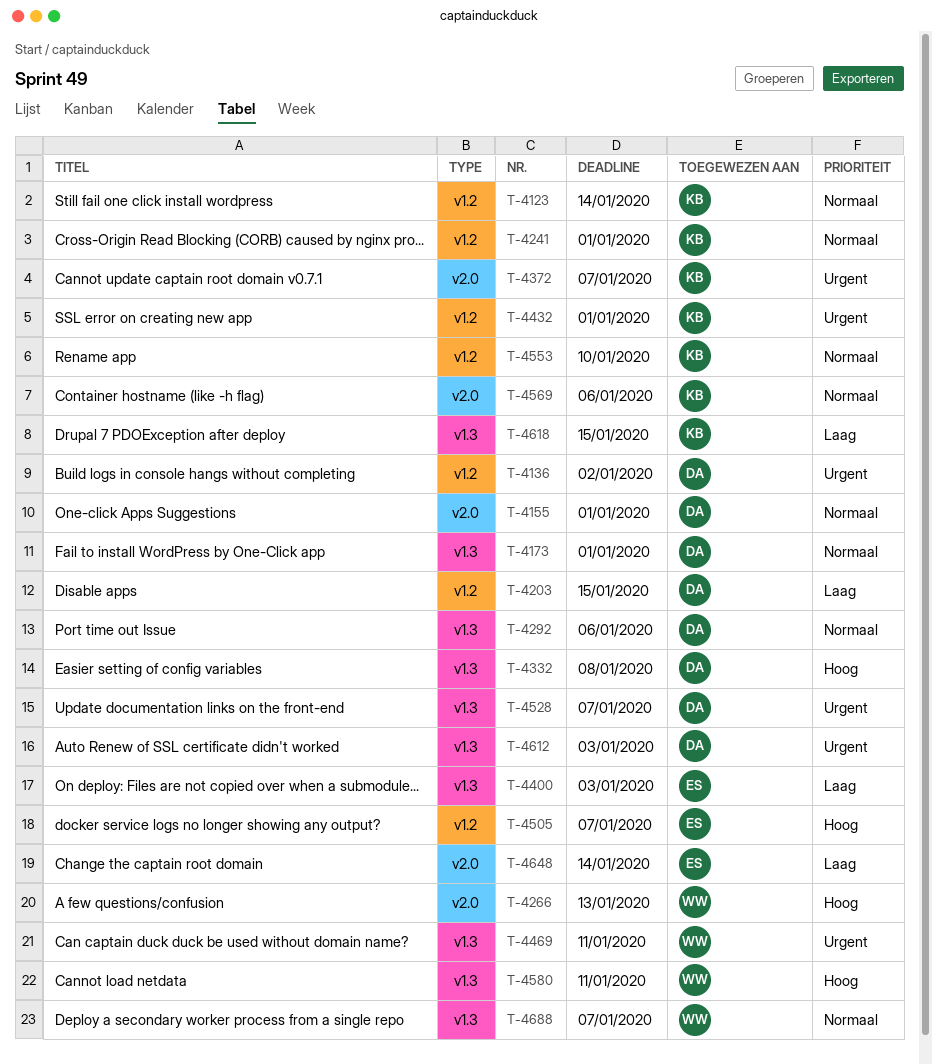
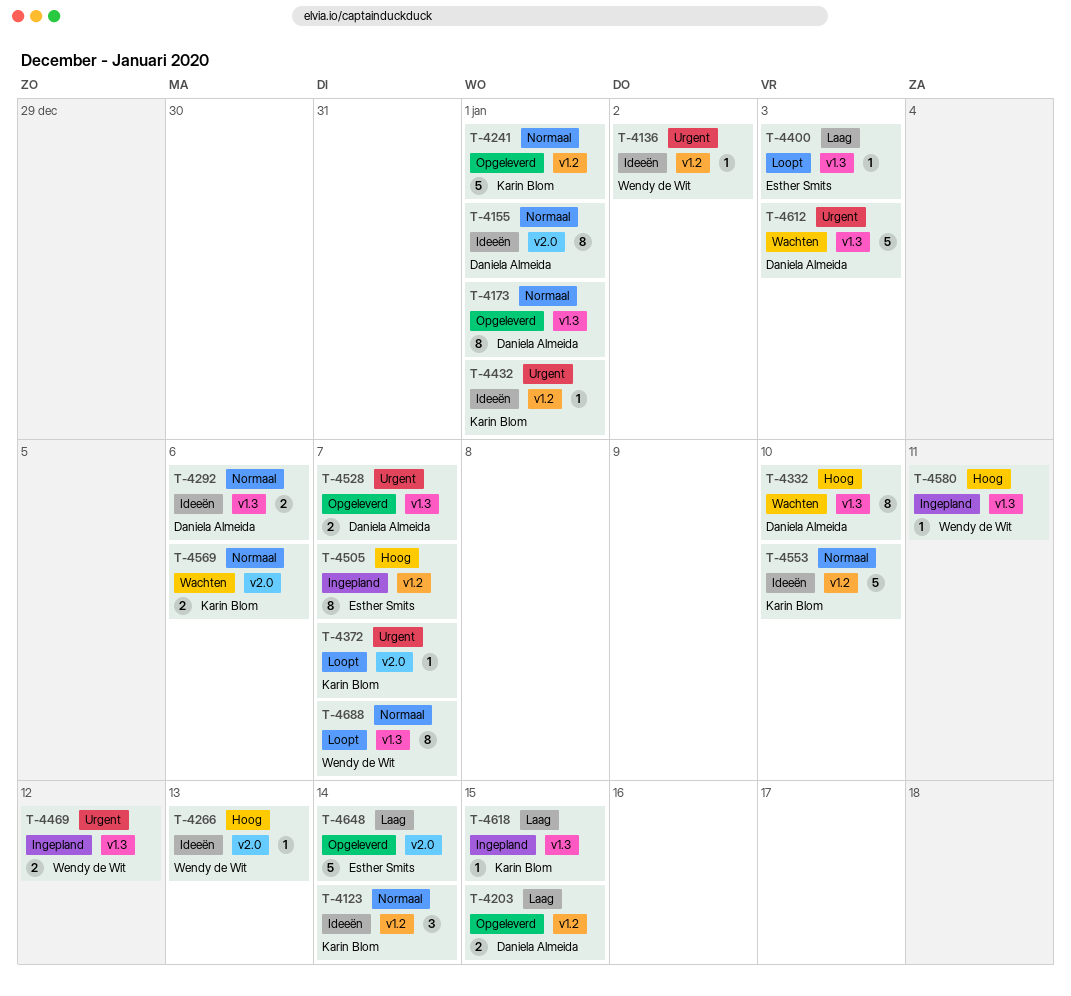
T-4136, owner: Daniela Almeida -> Wendy de Wit
T-4332, due: Jan 8 -> Jan 10
T-4469, due: Jan 11 -> Jan 12

